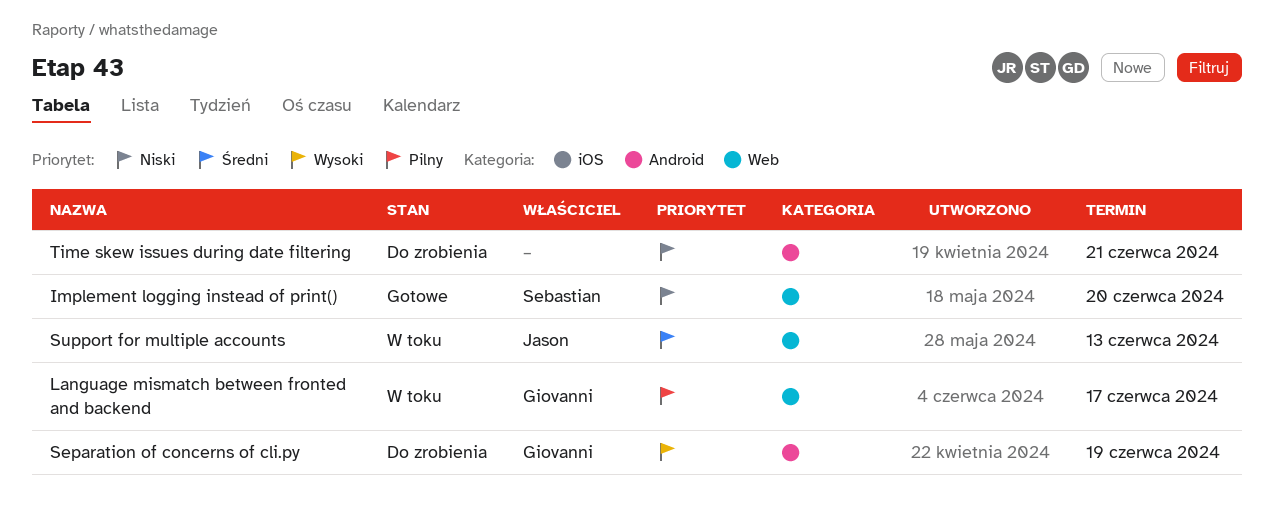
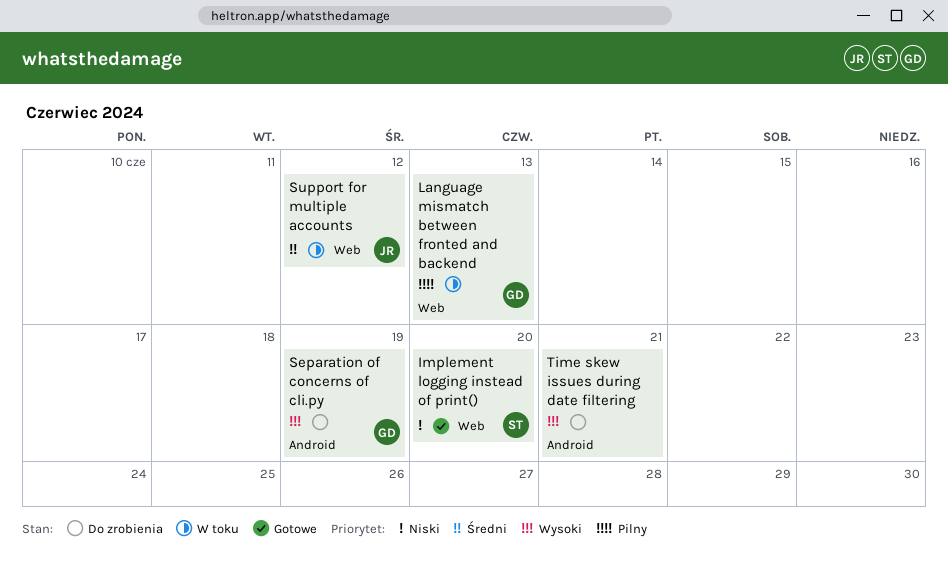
Language mismatch between fronted and backend, due: Jun 17 -> Jun 13
Support for multiple accounts, due: Jun 13 -> Jun 12
Time skew issues during date filtering, priority: Niski -> Wysoki

